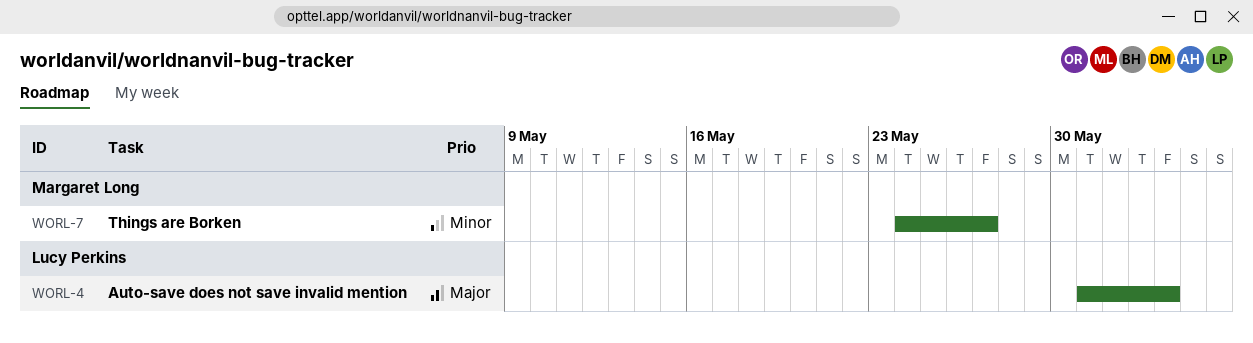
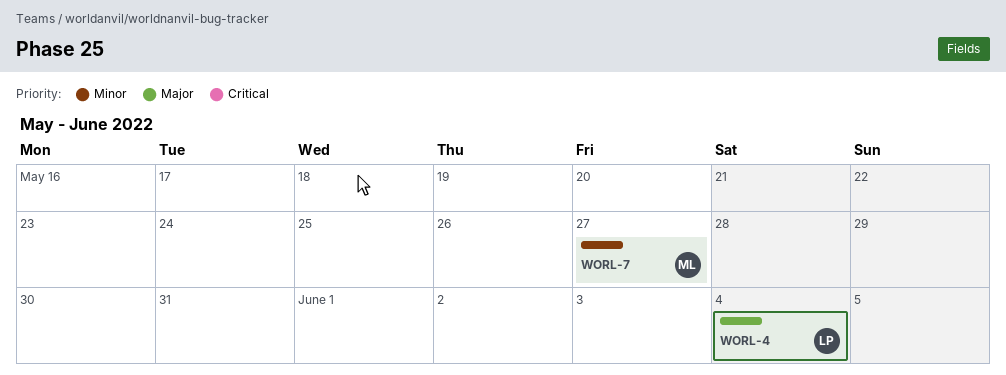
WORL-4, due: Jun 3 -> Jun 4

